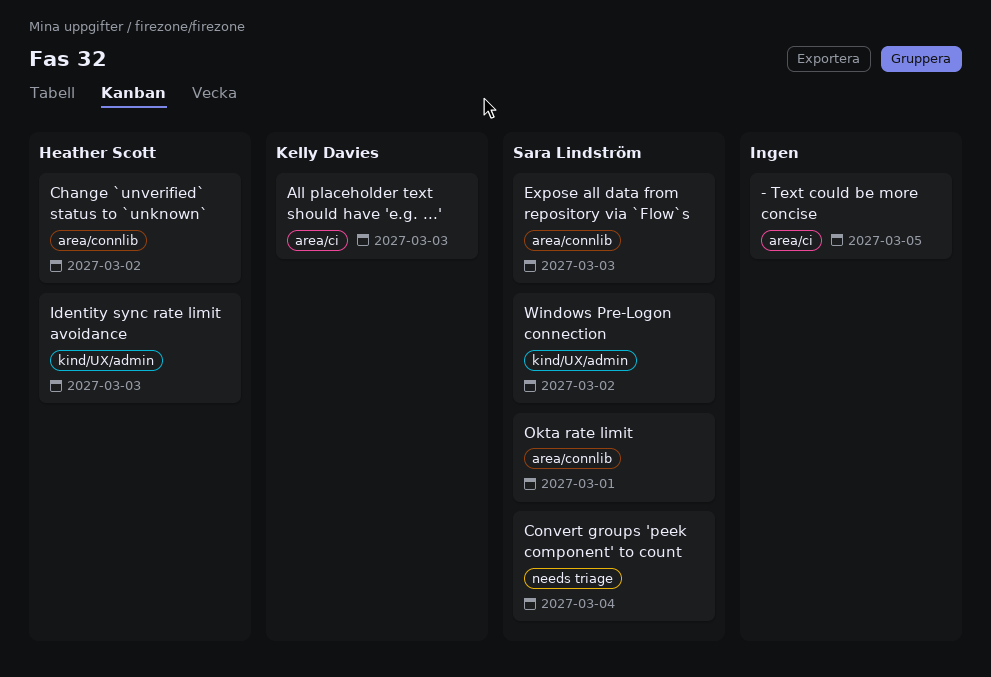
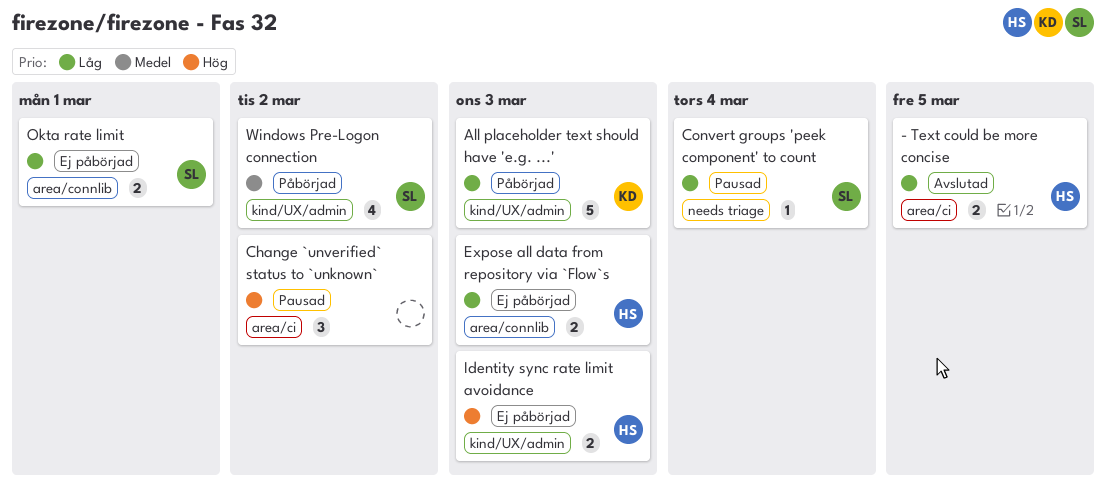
- Text could be more concise, owner: none -> Heather Scott
All placeholder text should have 'e.g. ...', label: area/ci -> kind/UX/admin
Change `unverified` status to `unknown`, owner: Heather Scott -> none
Change `unverified` status to `unknown`, label: area/connlib -> area/ci
Expose all data from repository via `Flow`s, owner: Sara Lindström -> Heather Scott

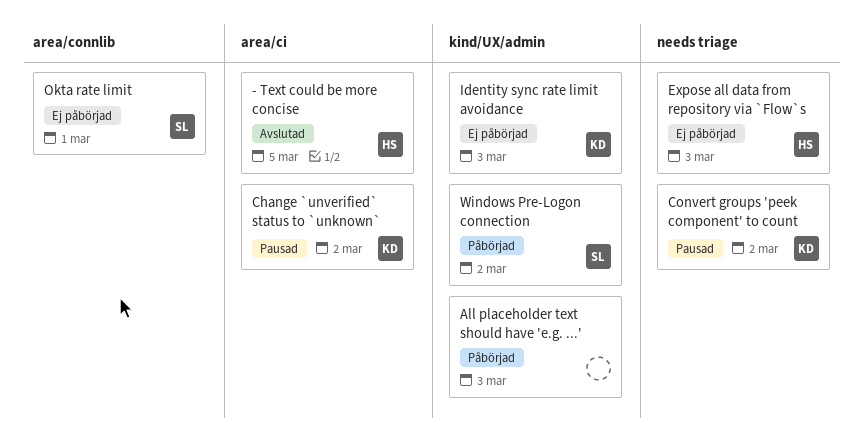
All placeholder text should have 'e.g. ...', owner: KD -> none
Change `unverified` status to `unknown`, owner: none -> KD
Convert groups 'peek component' to count, owner: SL -> KD
Convert groups 'peek component' to count, due: Mar 4 -> Mar 2
Expose all data from repository via `Flow`s, label: area/connlib -> needs triage
Identity sync rate limit avoidance, owner: HS -> KD

